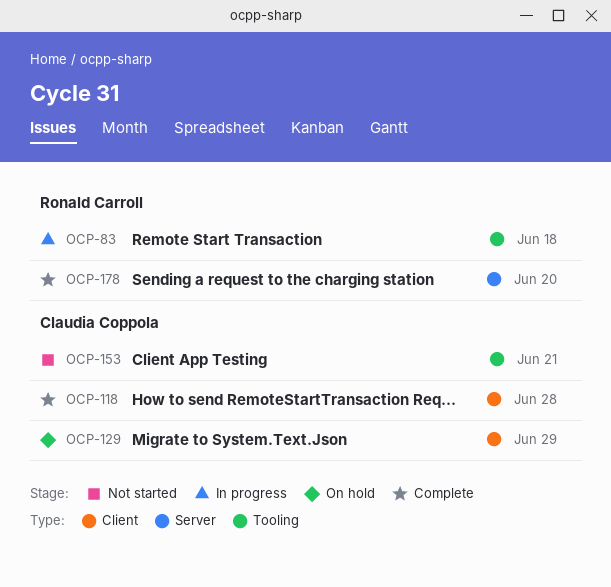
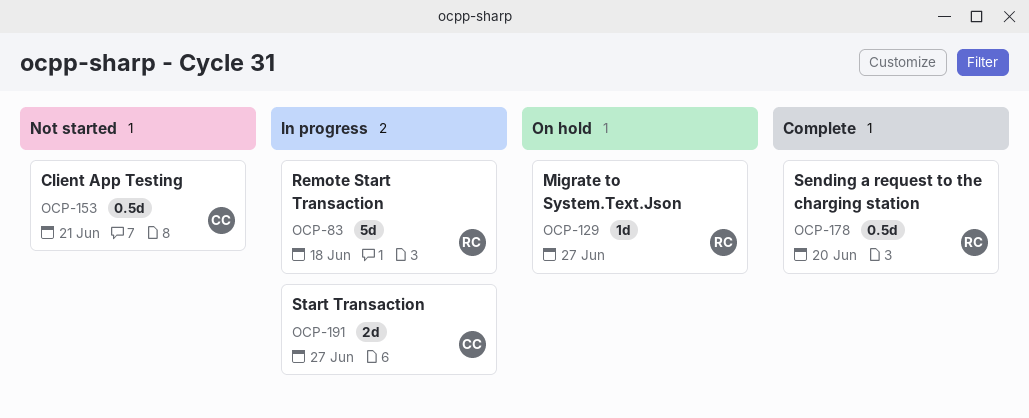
OCP-118: present -> none
OCP-129, owner: Claudia Coppola -> Ronald Carroll
OCP-129, due: Jun 29 -> Jun 27
OCP-191: none -> present

